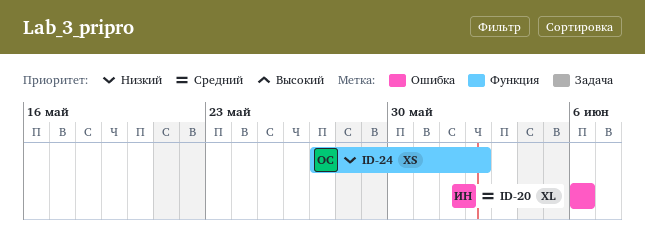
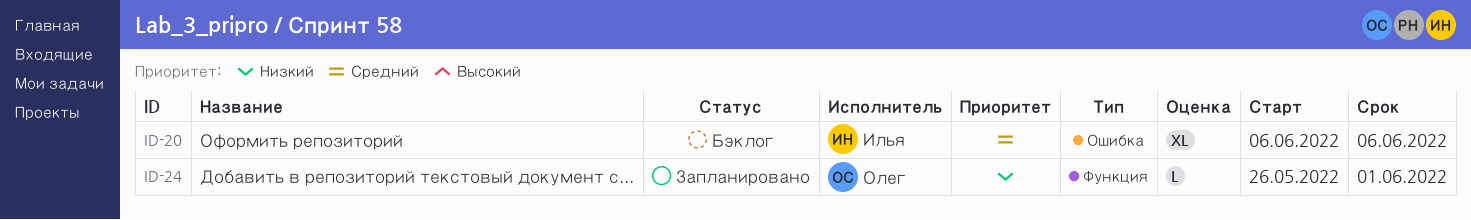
ID-24, estimate: XS -> L
ID-24, start: May 27 -> May 26
ID-24, due: Jun 2 -> Jun 1

